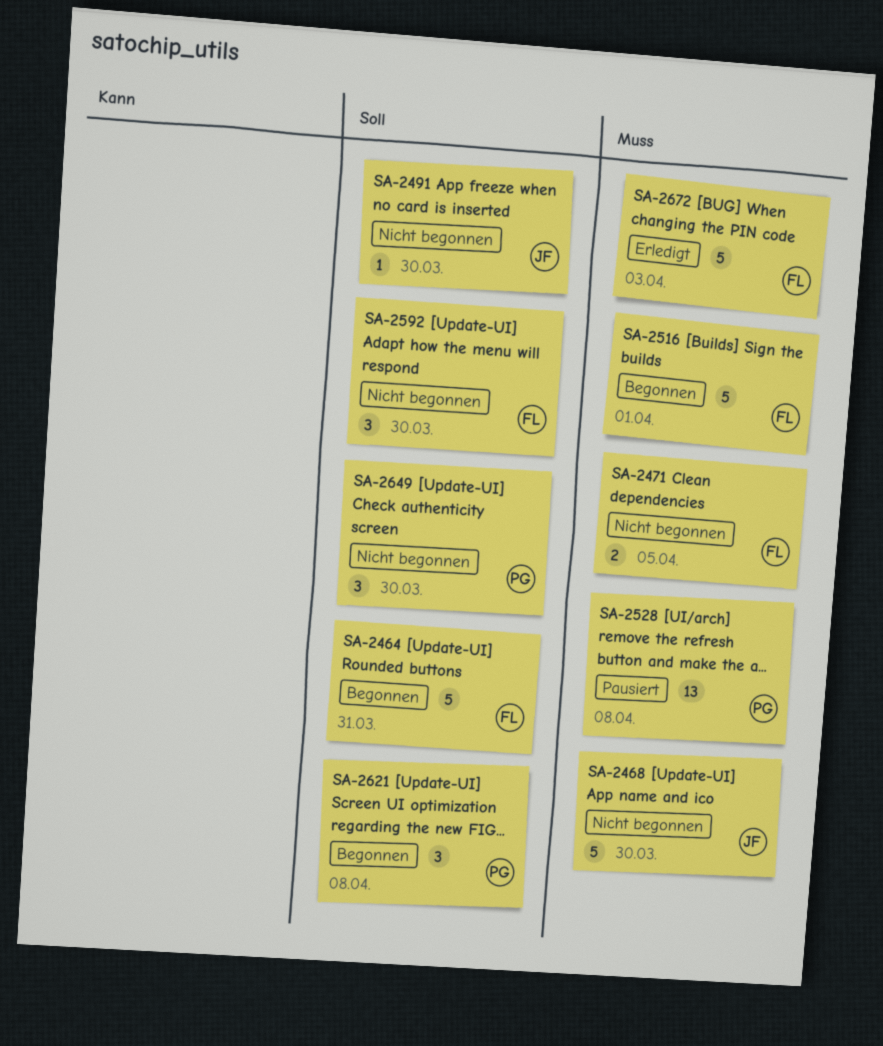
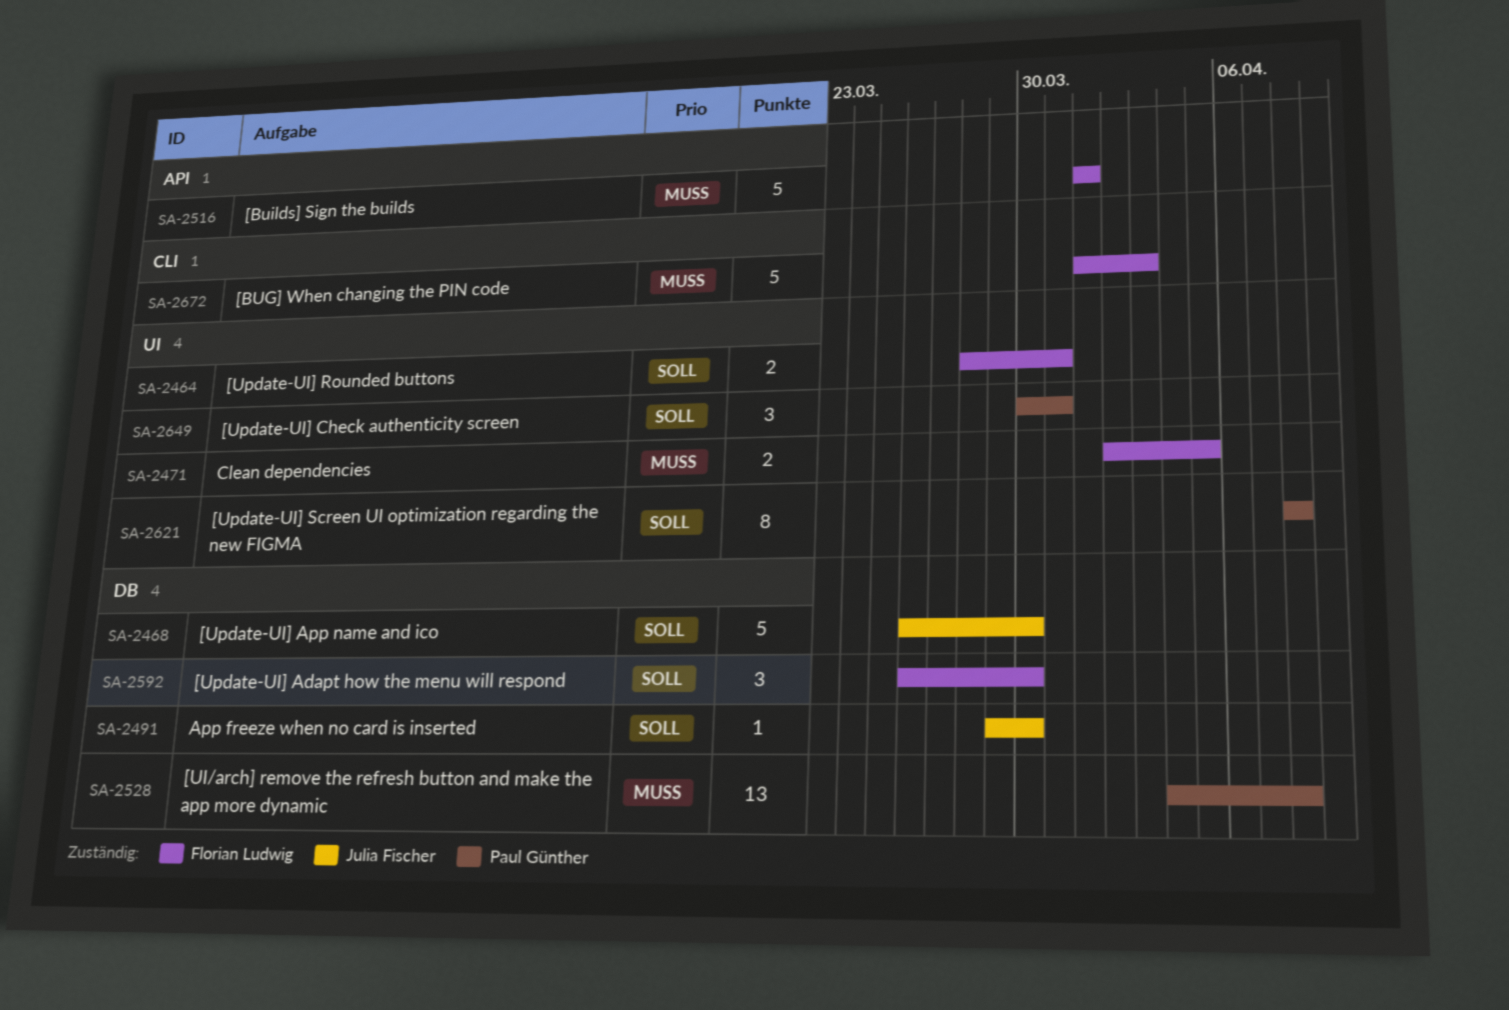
SA-2464, estimate: 5 -> 2
SA-2468, priority: Muss -> Soll
SA-2621, estimate: 3 -> 8
SA-2649, due: Mar 30 -> Mar 31

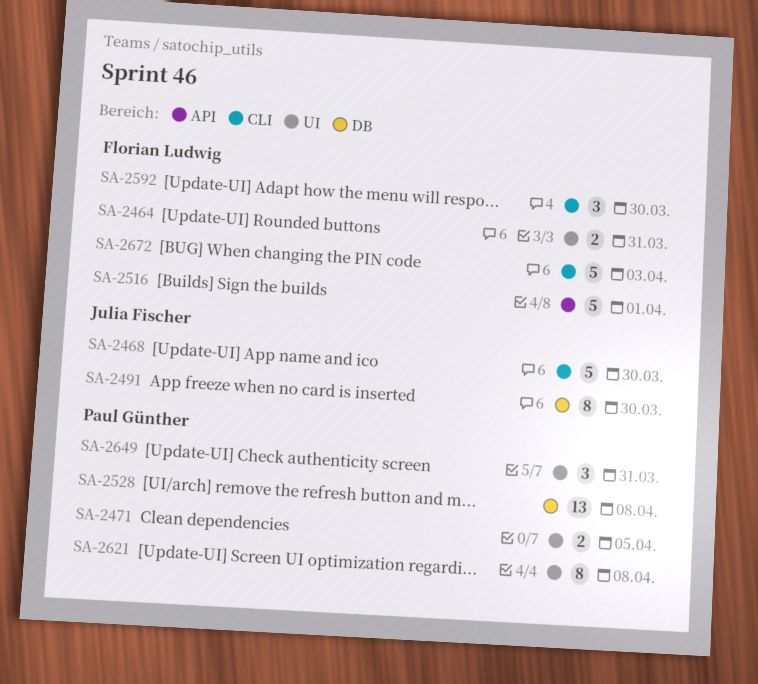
SA-2468, label: DB -> CLI
SA-2471, owner: Florian Ludwig -> Paul Günther
SA-2491, estimate: 1 -> 8
SA-2592, label: DB -> CLI

